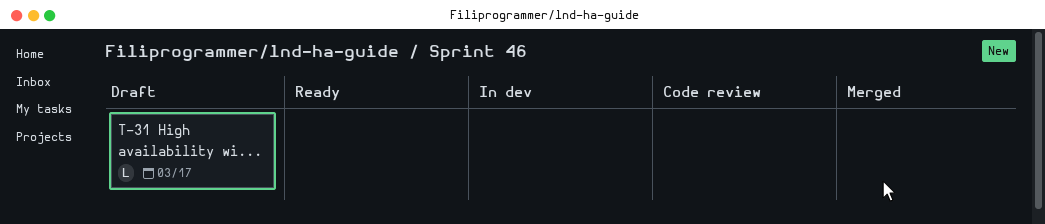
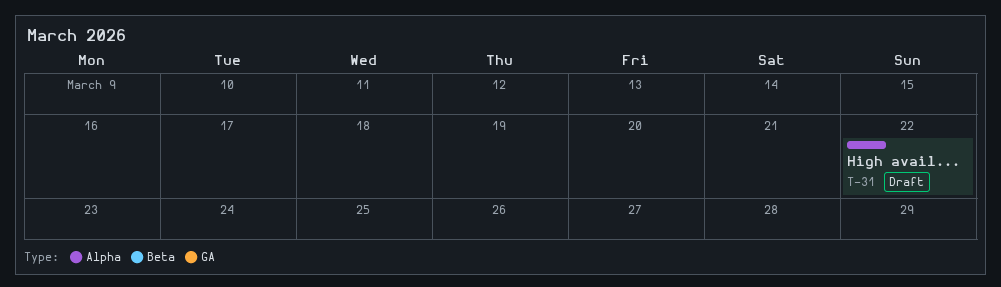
T-31, due: Mar 17 -> Mar 22

